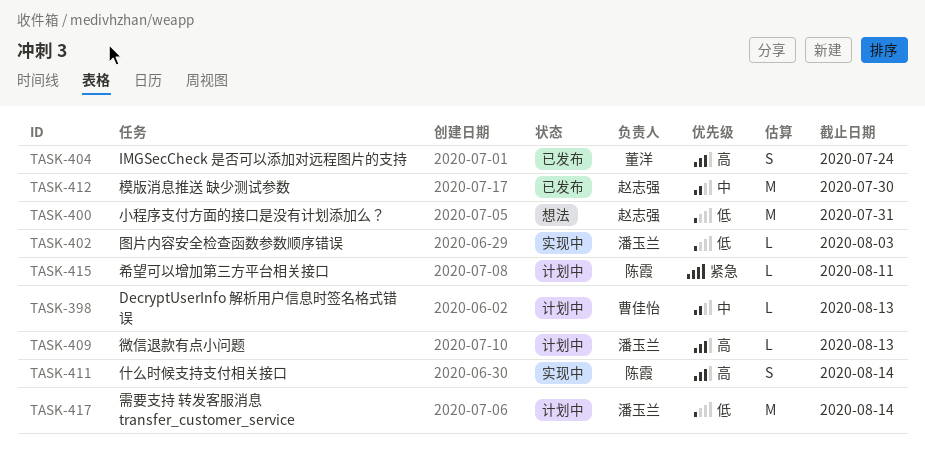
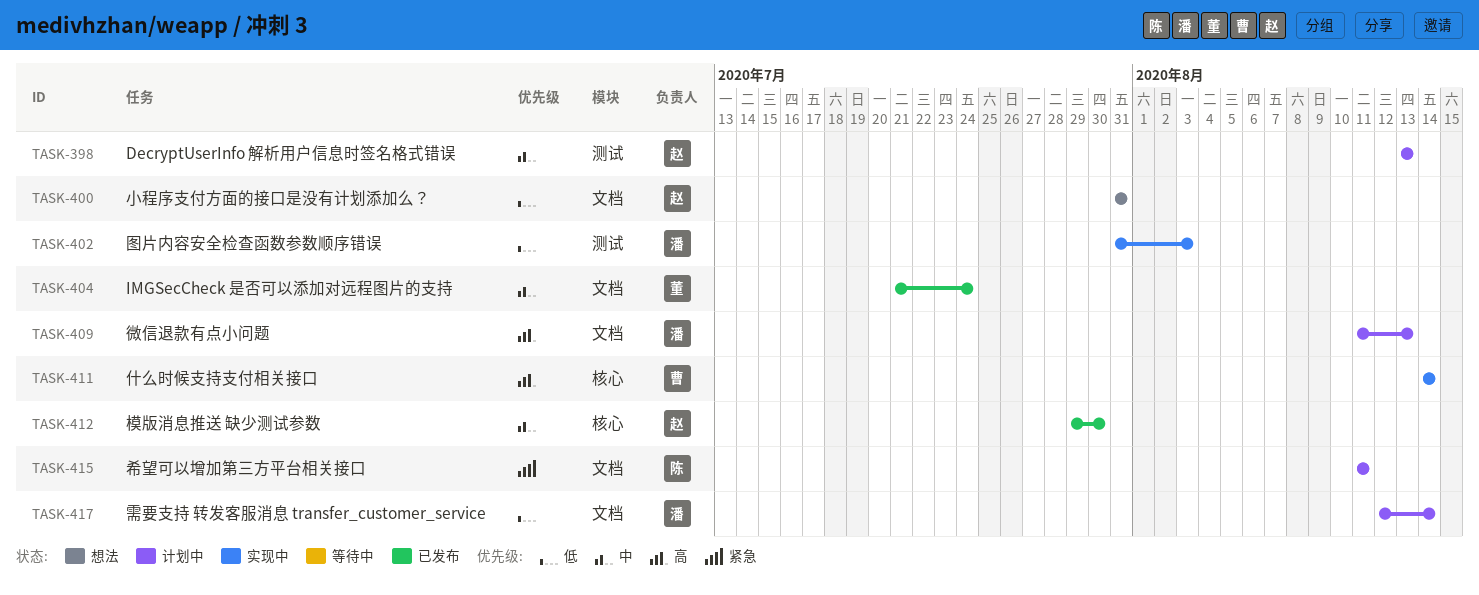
TASK-398, owner: 曹佳怡 -> 赵志强
TASK-404, priority: 高 -> 中
TASK-411, owner: 陈霞 -> 曹佳怡

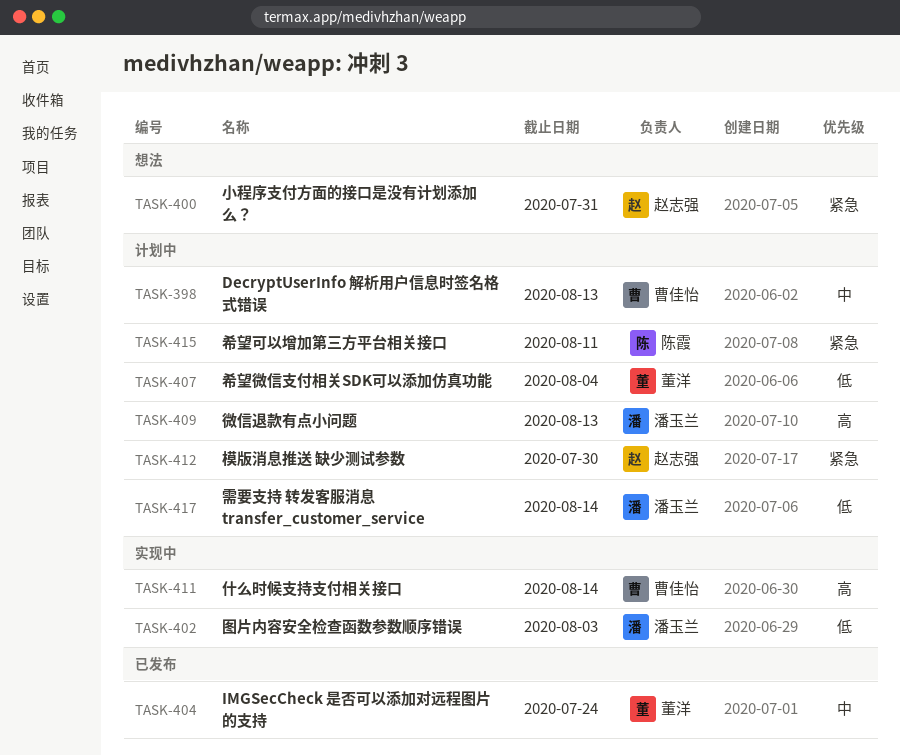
TASK-398, owner: 赵志强 -> 曹佳怡
TASK-400, priority: 低 -> 紧急
TASK-407: none -> present
TASK-412, status: 已发布 -> 计划中
TASK-412, priority: 中 -> 紧急

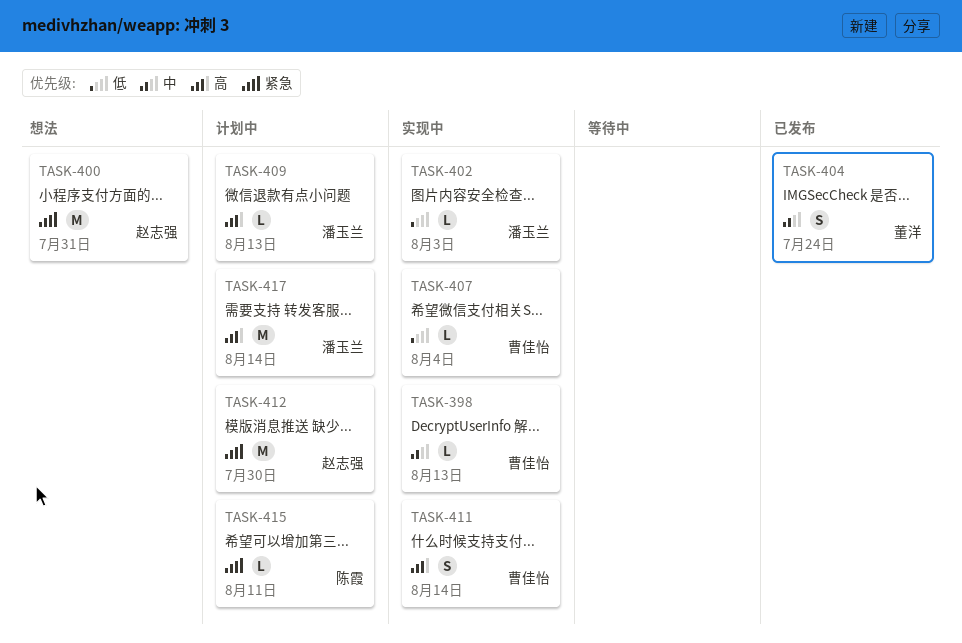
TASK-398, status: 计划中 -> 实现中
TASK-407, status: 计划中 -> 实现中
TASK-407, owner: 董洋 -> 曹佳怡
TASK-417, priority: 低 -> 高

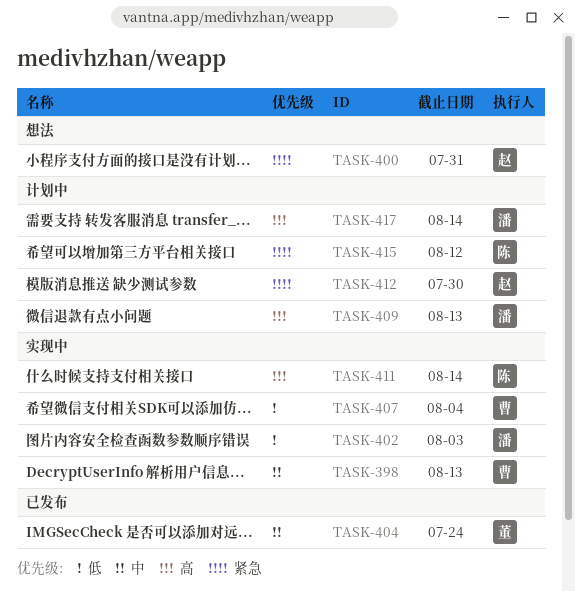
TASK-411, owner: 曹佳怡 -> 陈霞
TASK-415, due: Aug 11 -> Aug 12

